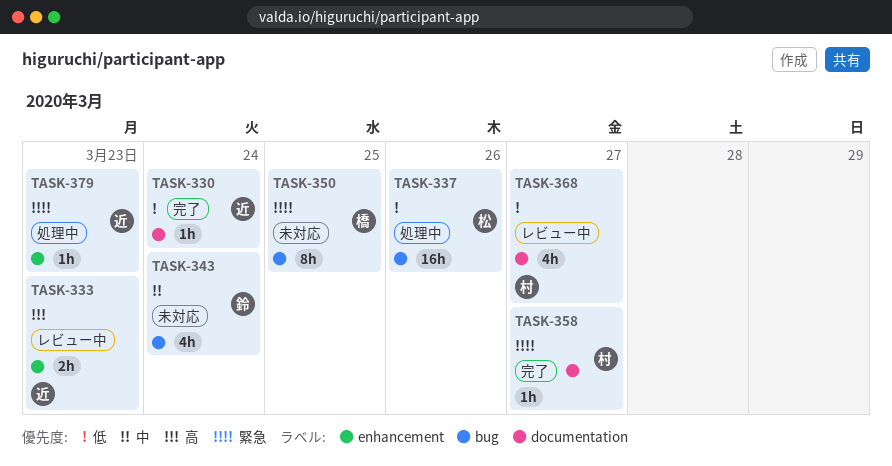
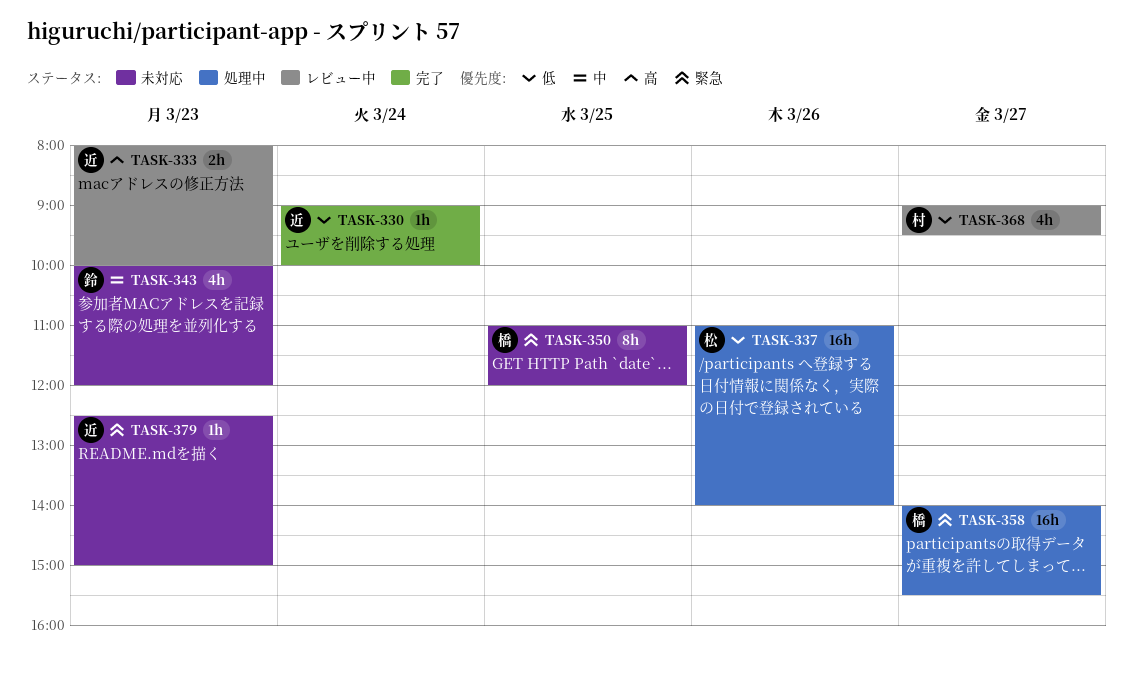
TASK-343, day: Mar 24 -> Mar 23
TASK-358, status: 完了 -> 処理中
TASK-358, owner: 村 -> 橋
TASK-358, estimate: 1h -> 16h
TASK-379, status: 処理中 -> 未対応

